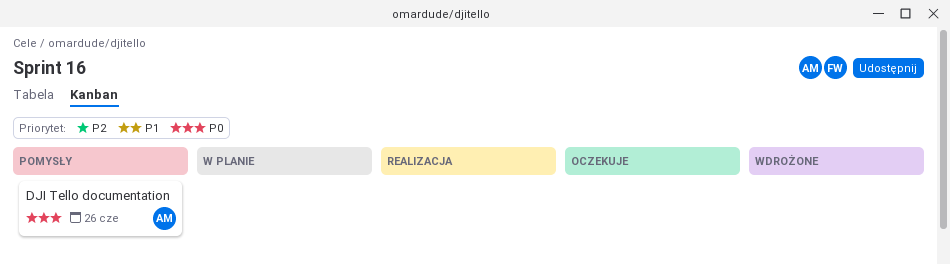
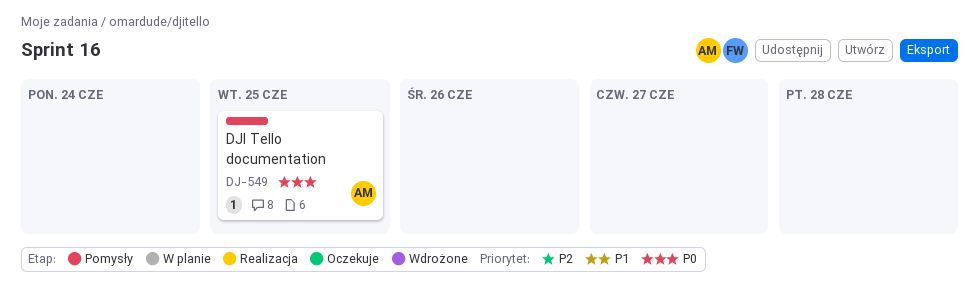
DJI Tello documentation, due: Jun 26 -> Jun 25

